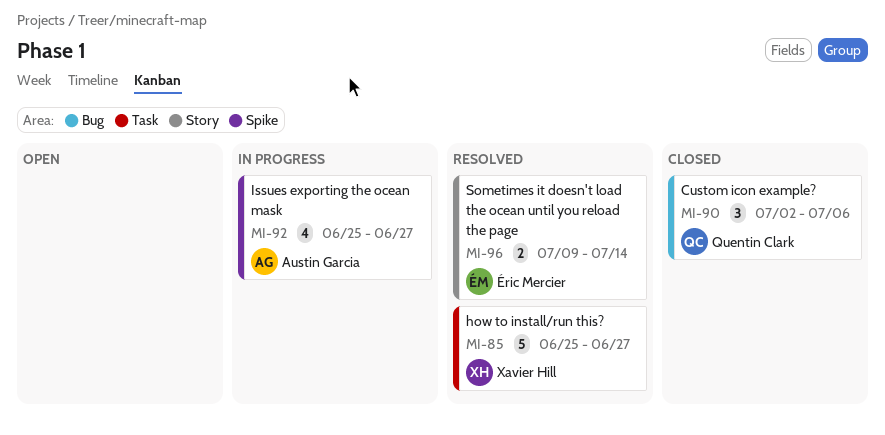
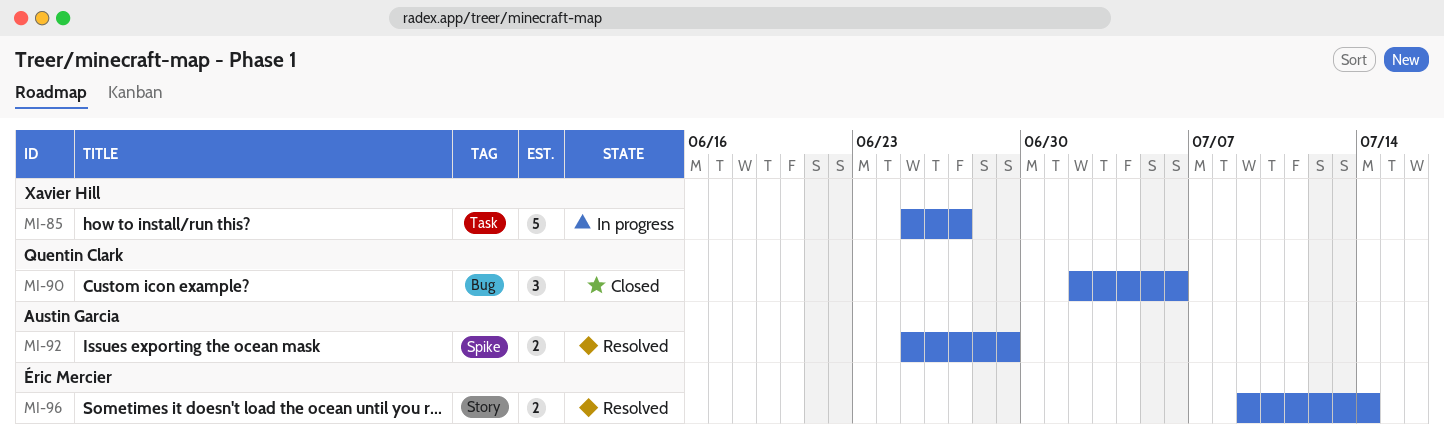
MI-85, status: Resolved -> In progress
MI-92, status: In progress -> Resolved
MI-92, estimate: 4 -> 2
MI-92, due: Jun 27 -> Jun 29

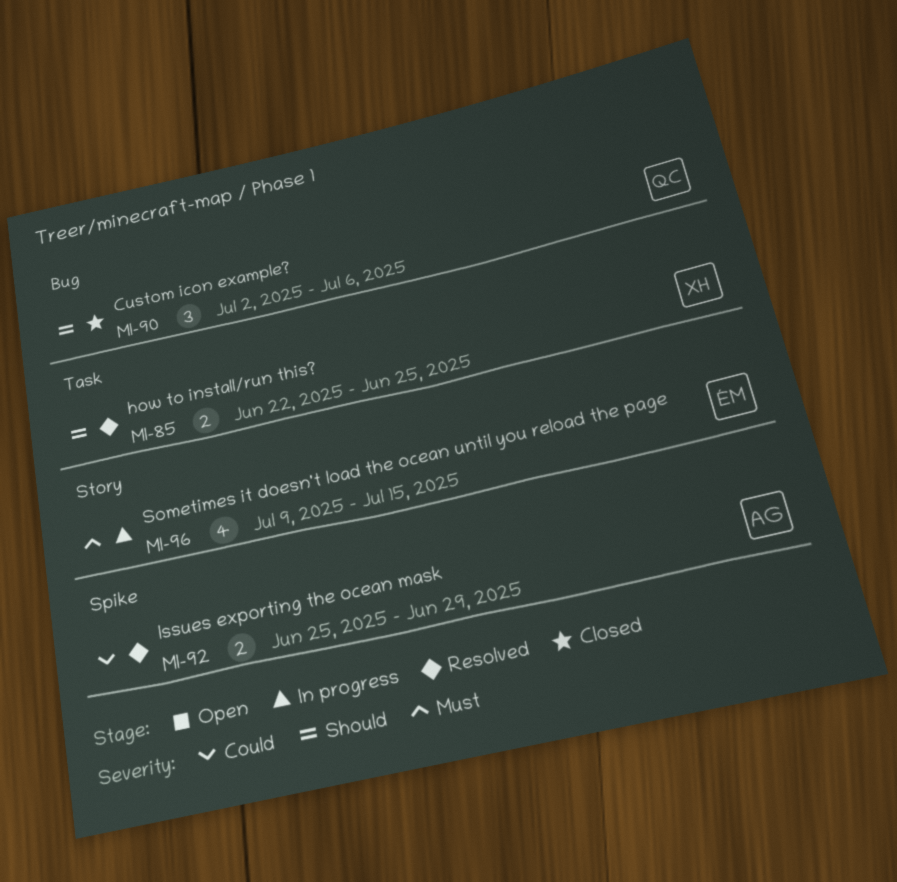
MI-85, status: In progress -> Resolved
MI-85, estimate: 5 -> 2
MI-85, start: Jun 25 -> Jun 22
MI-85, due: Jun 27 -> Jun 25
MI-96, status: Resolved -> In progress
MI-96, estimate: 2 -> 4
MI-96, due: Jul 14 -> Jul 15

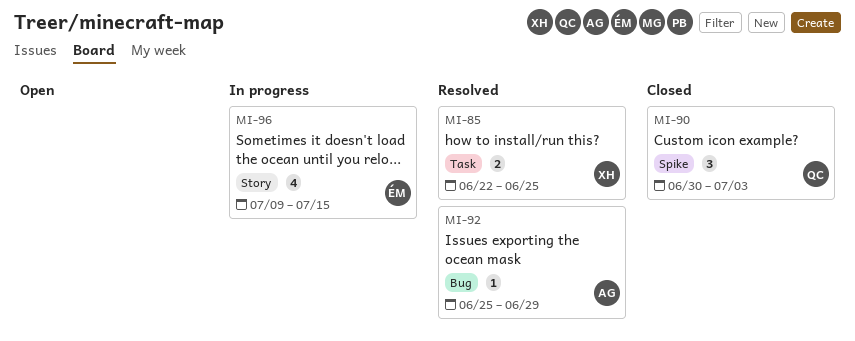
MI-90, label: Bug -> Spike
MI-90, start: Jul 2 -> Jun 30
MI-90, due: Jul 6 -> Jul 3
MI-92, label: Spike -> Bug
MI-92, estimate: 2 -> 1

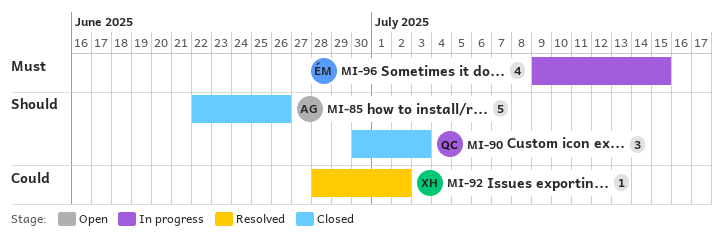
MI-85, status: Resolved -> Closed
MI-85, owner: XH -> AG
MI-85, estimate: 2 -> 5
MI-85, due: Jun 25 -> Jun 26
MI-92, owner: AG -> XH
MI-92, start: Jun 25 -> Jun 28
MI-92, due: Jun 29 -> Jul 2

